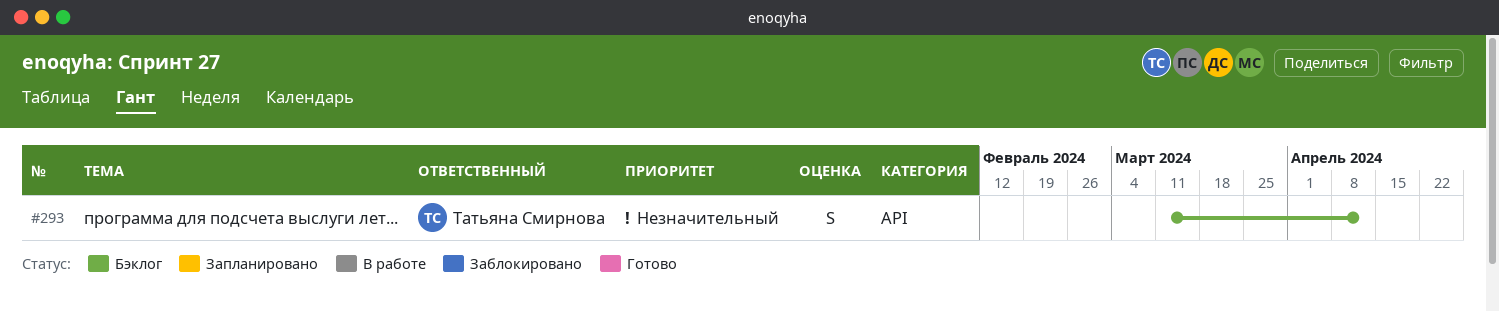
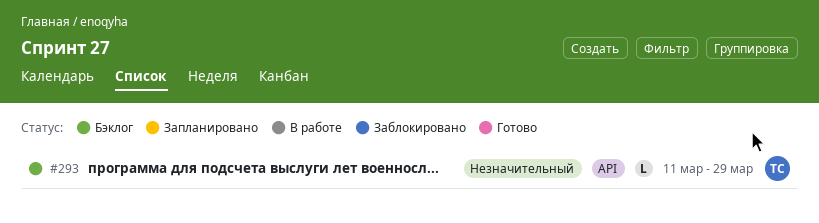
#293, estimate: S -> L
#293, due: Apr 12 -> Mar 29

